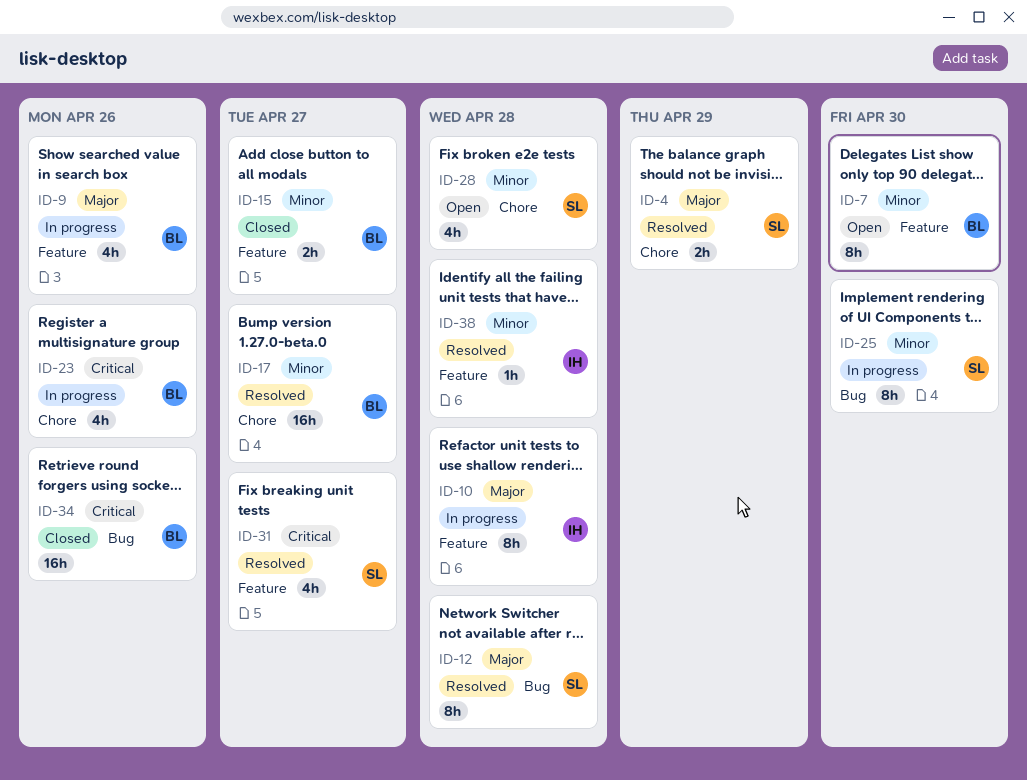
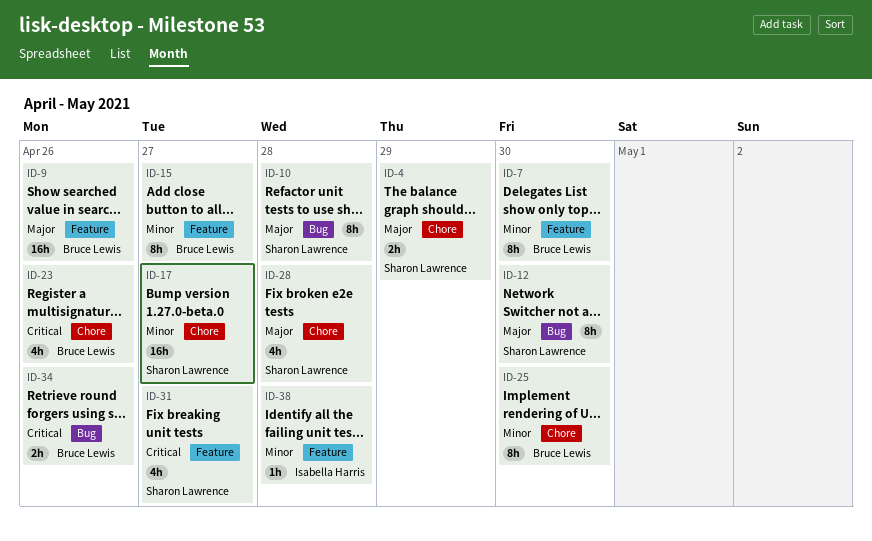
ID-9, estimate: 4h -> 16h
ID-10, owner: Isabella Harris -> Sharon Lawrence
ID-10, label: Feature -> Bug
ID-12, due: Apr 28 -> Apr 30
ID-15, estimate: 2h -> 8h
ID-17, owner: Bruce Lewis -> Sharon Lawrence
ID-25, owner: Sharon Lawrence -> Bruce Lewis
ID-25, label: Bug -> Chore
ID-28, priority: Minor -> Major
ID-34, estimate: 16h -> 2h

